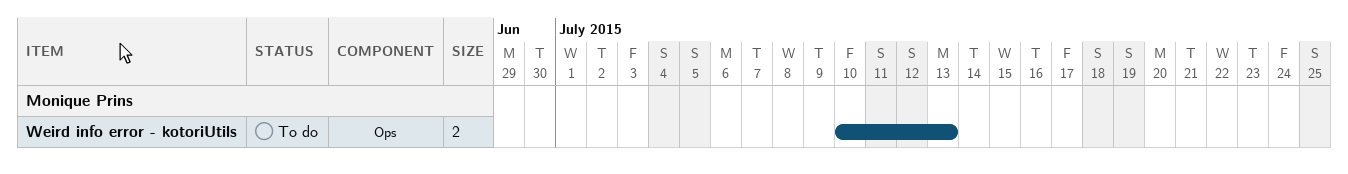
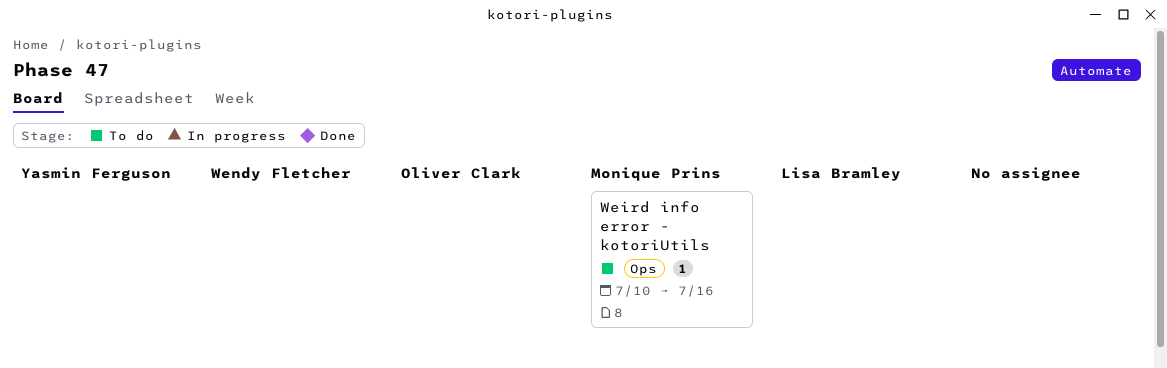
Weird info error - kotoriUtils, estimate: 2 -> 1
Weird info error - kotoriUtils, due: Jul 13 -> Jul 16

